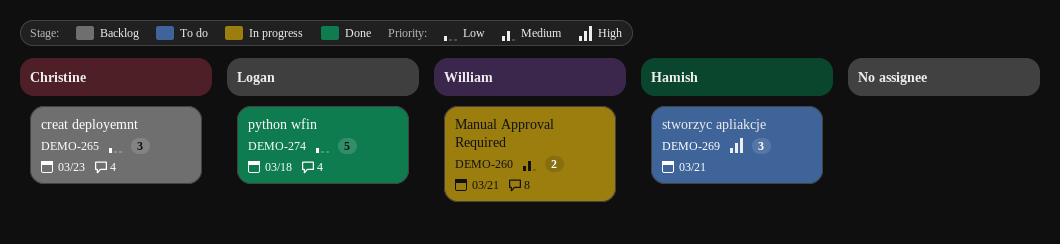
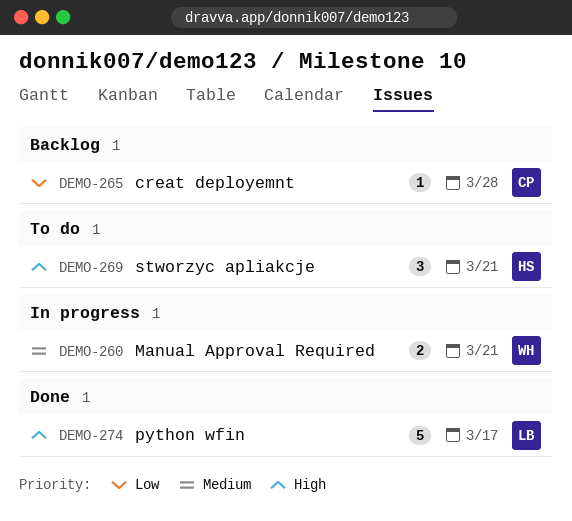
DEMO-265, estimate: 3 -> 1
DEMO-265, due: Mar 23 -> Mar 28
DEMO-274, priority: Low -> High
DEMO-274, due: Mar 18 -> Mar 17

